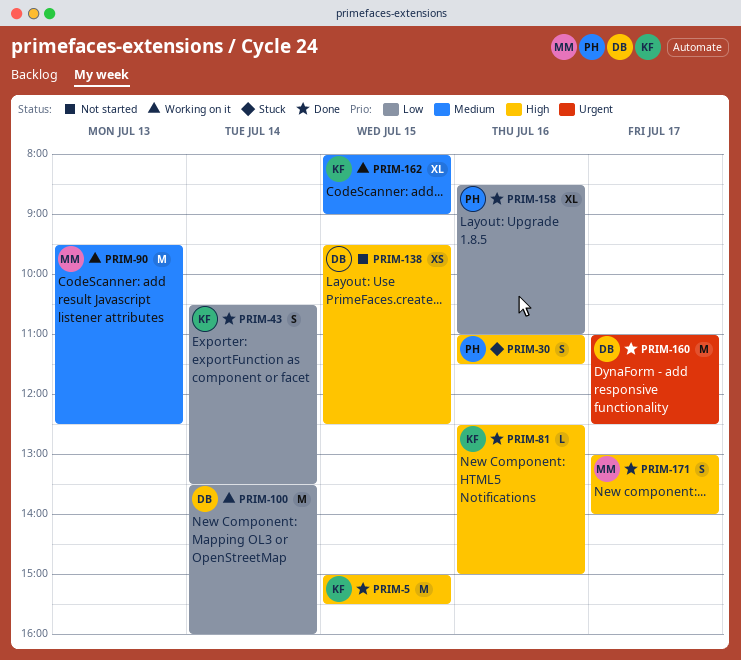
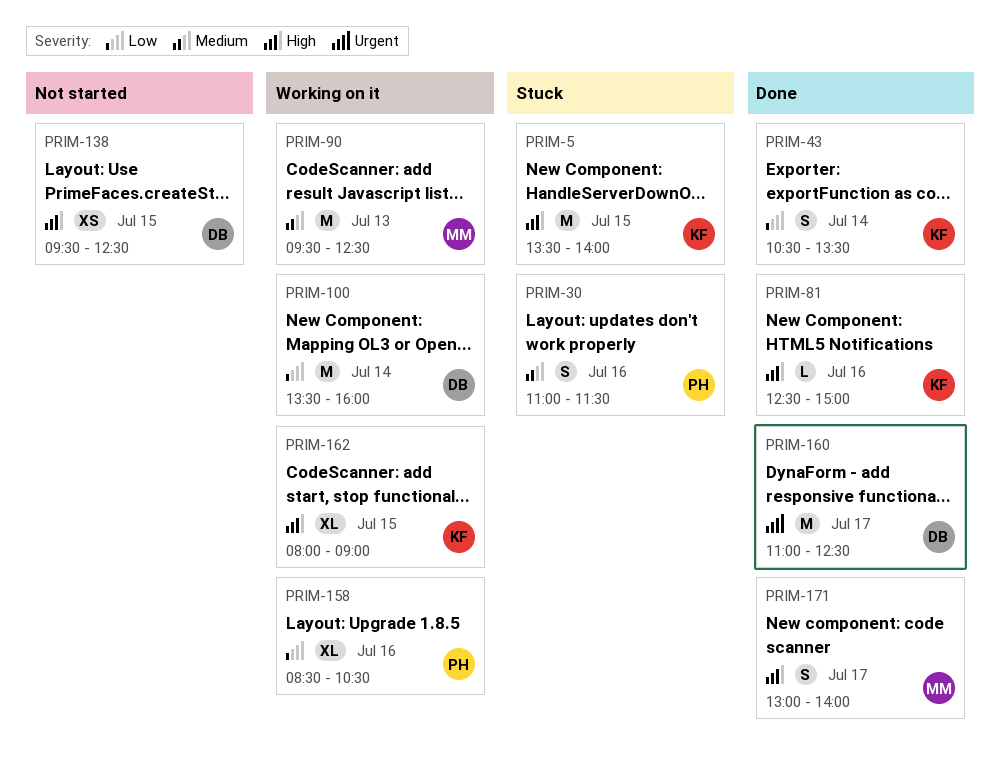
PRIM-5, status: Done -> Stuck
PRIM-5, begins: 15:00 -> 13:30
PRIM-5, ends: 15:30 -> 14:00
PRIM-30, priority: High -> Medium
PRIM-158, status: Done -> Working on it
PRIM-158, ends: 11:00 -> 10:30
PRIM-162, priority: Medium -> High

